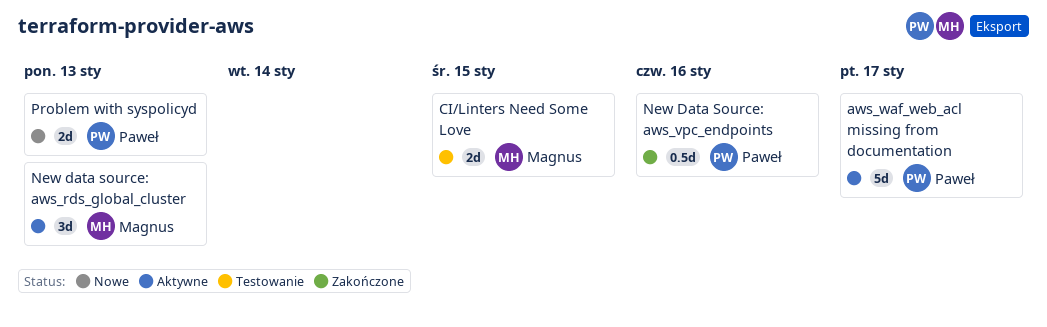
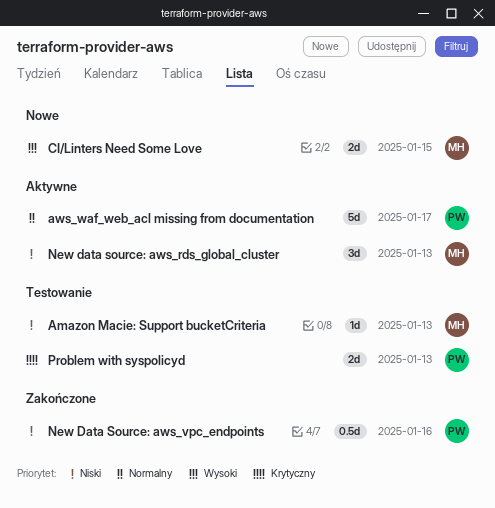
Amazon Macie: Support bucketCriteria: none -> present
CI/Linters Need Some Love, status: Testowanie -> Nowe
Problem with syspolicyd, status: Nowe -> Testowanie

